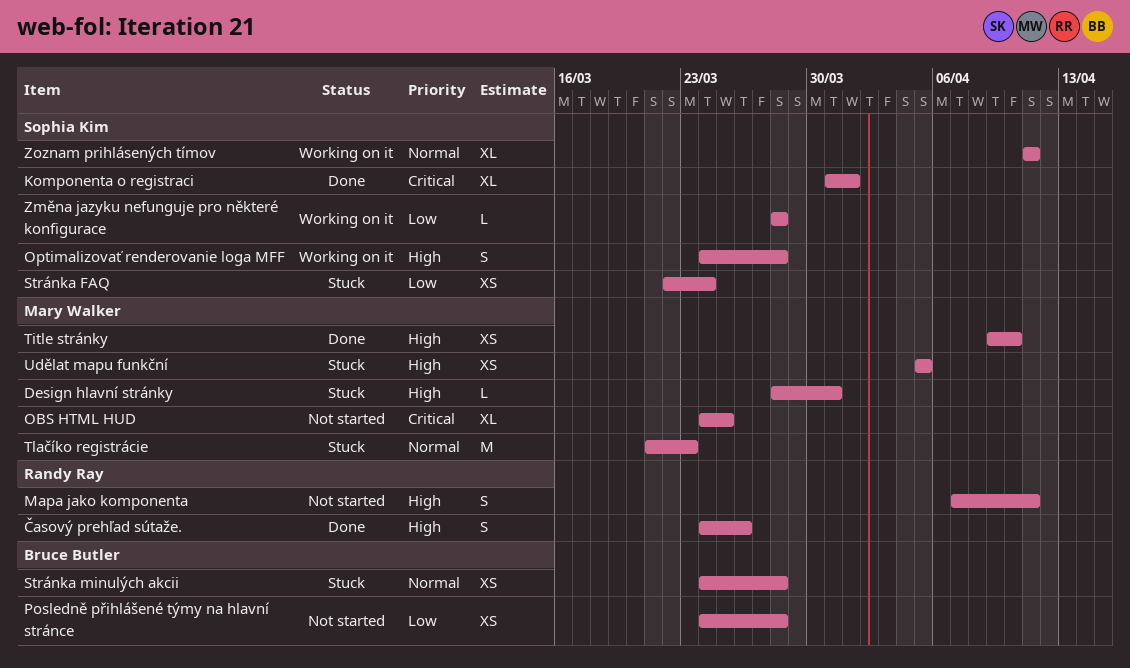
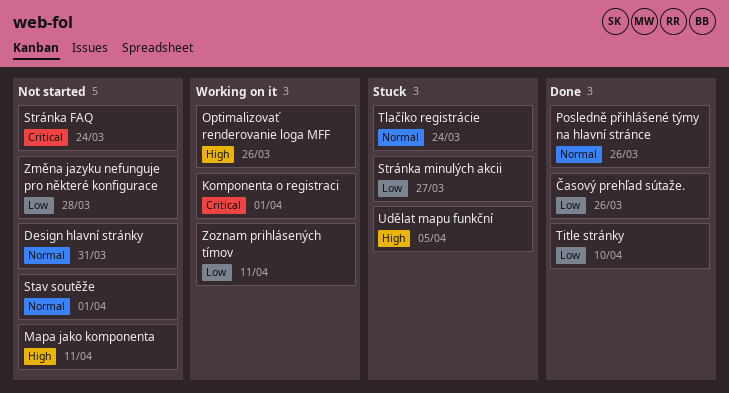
Design hlavní stránky, status: Stuck -> Not started
Design hlavní stránky, priority: High -> Normal
Komponenta o registraci, status: Done -> Working on it
OBS HTML HUD: present -> none
Optimalizovať renderovanie loga MFF, due: Mar 28 -> Mar 26
Posledně přihlášené týmy na hlavní stránce, status: Not started -> Done
Posledně přihlášené týmy na hlavní stránce, priority: Low -> Normal
Posledně přihlášené týmy na hlavní stránce, due: Mar 28 -> Mar 26
Stav soutěže: none -> present
Stránka FAQ, status: Stuck -> Not started
Stránka FAQ, priority: Low -> Critical
Stránka minulých akcii, priority: Normal -> Low
Stránka minulých akcii, due: Mar 28 -> Mar 27
Title stránky, priority: High -> Low
Tlačíko registrácie, due: Mar 23 -> Mar 24
Změna jazyku nefunguje pro některé konfigurace, status: Working on it -> Not started
Zoznam prihlásených tímov, priority: Normal -> Low
Časový prehľad sútaže., priority: High -> Low

